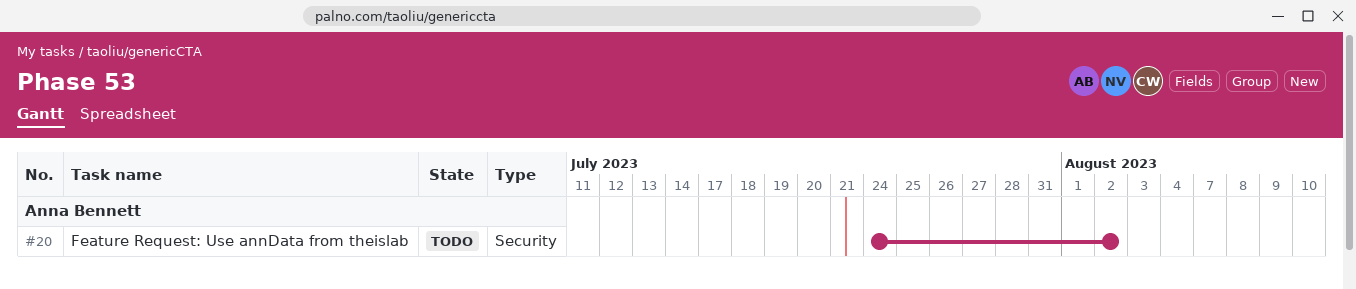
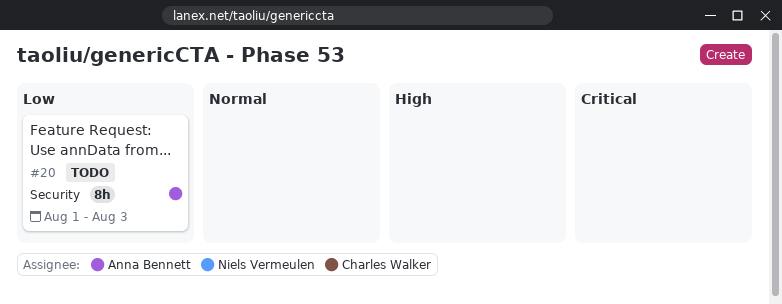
#20, start: Jul 24 -> Aug 1
#20, due: Aug 2 -> Aug 3

